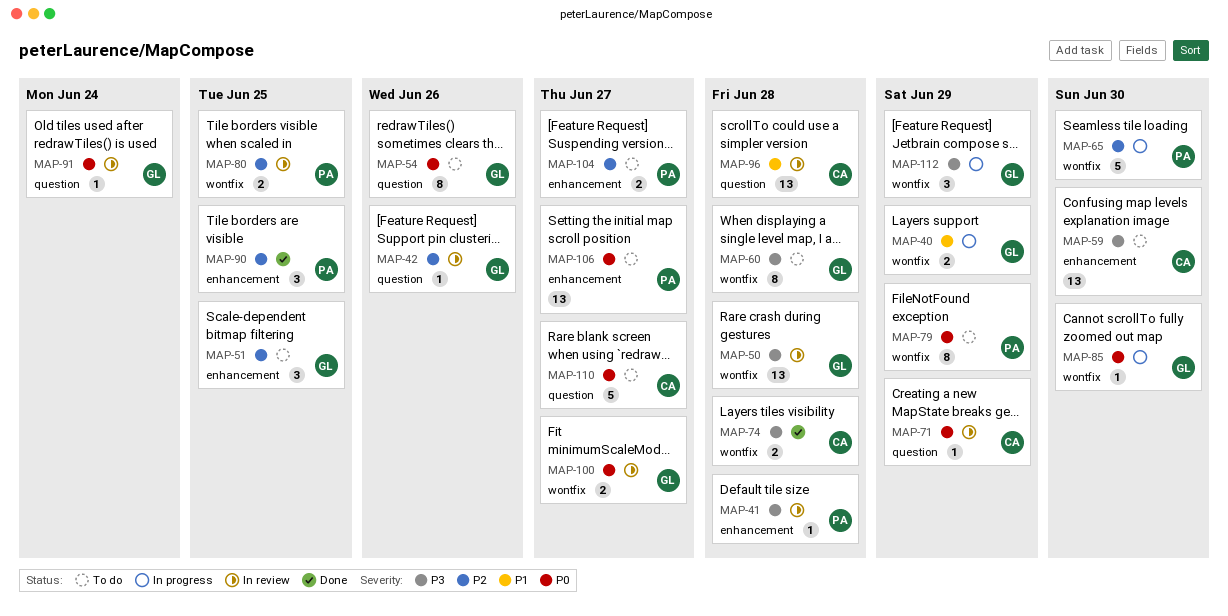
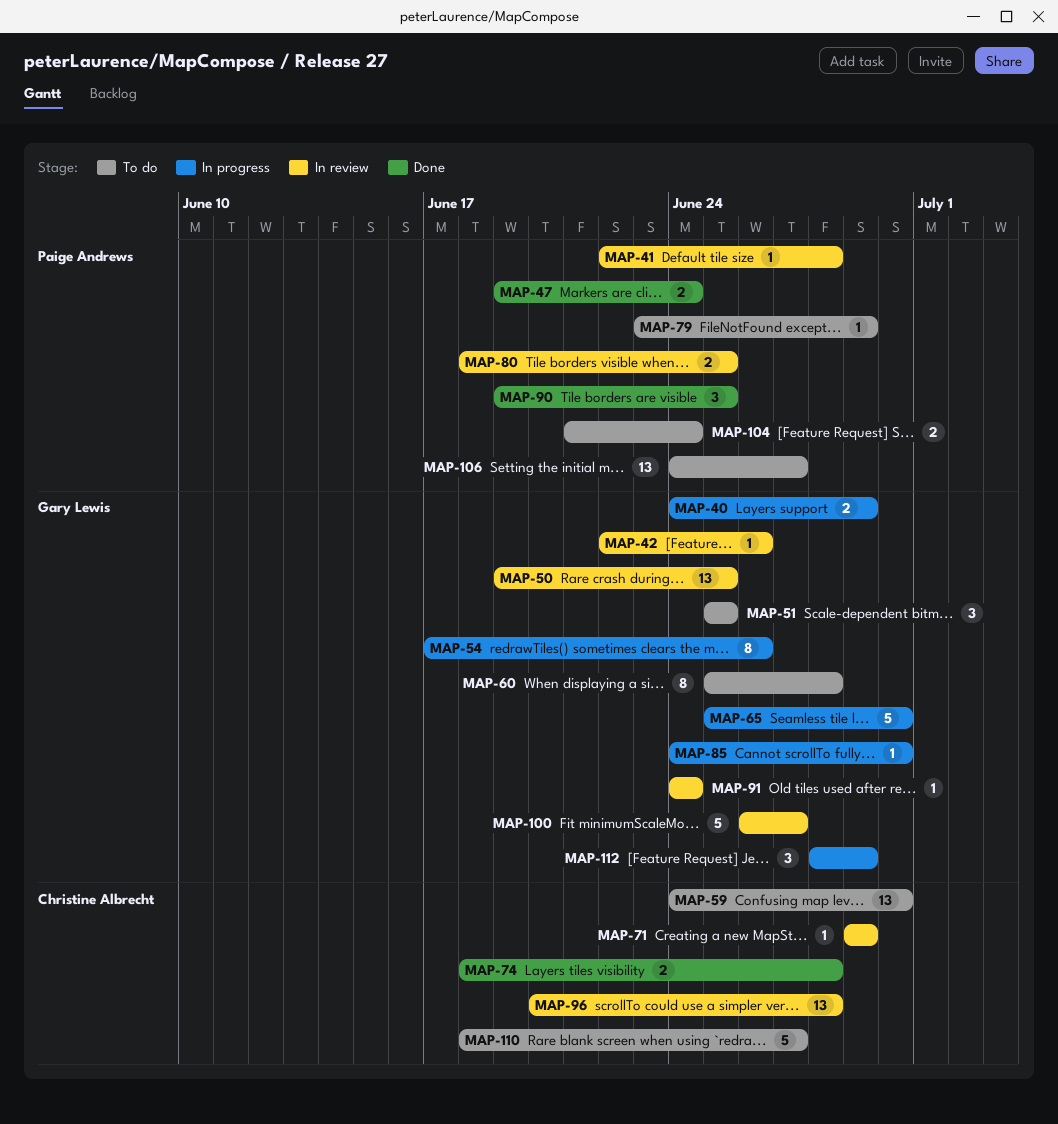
MAP-47: none -> present
MAP-50, due: Jun 28 -> Jun 25
MAP-54, status: To do -> In progress
MAP-65, owner: Paige Andrews -> Gary Lewis
MAP-79, estimate: 8 -> 1
MAP-100, estimate: 2 -> 5
MAP-104, due: Jun 27 -> Jun 24

